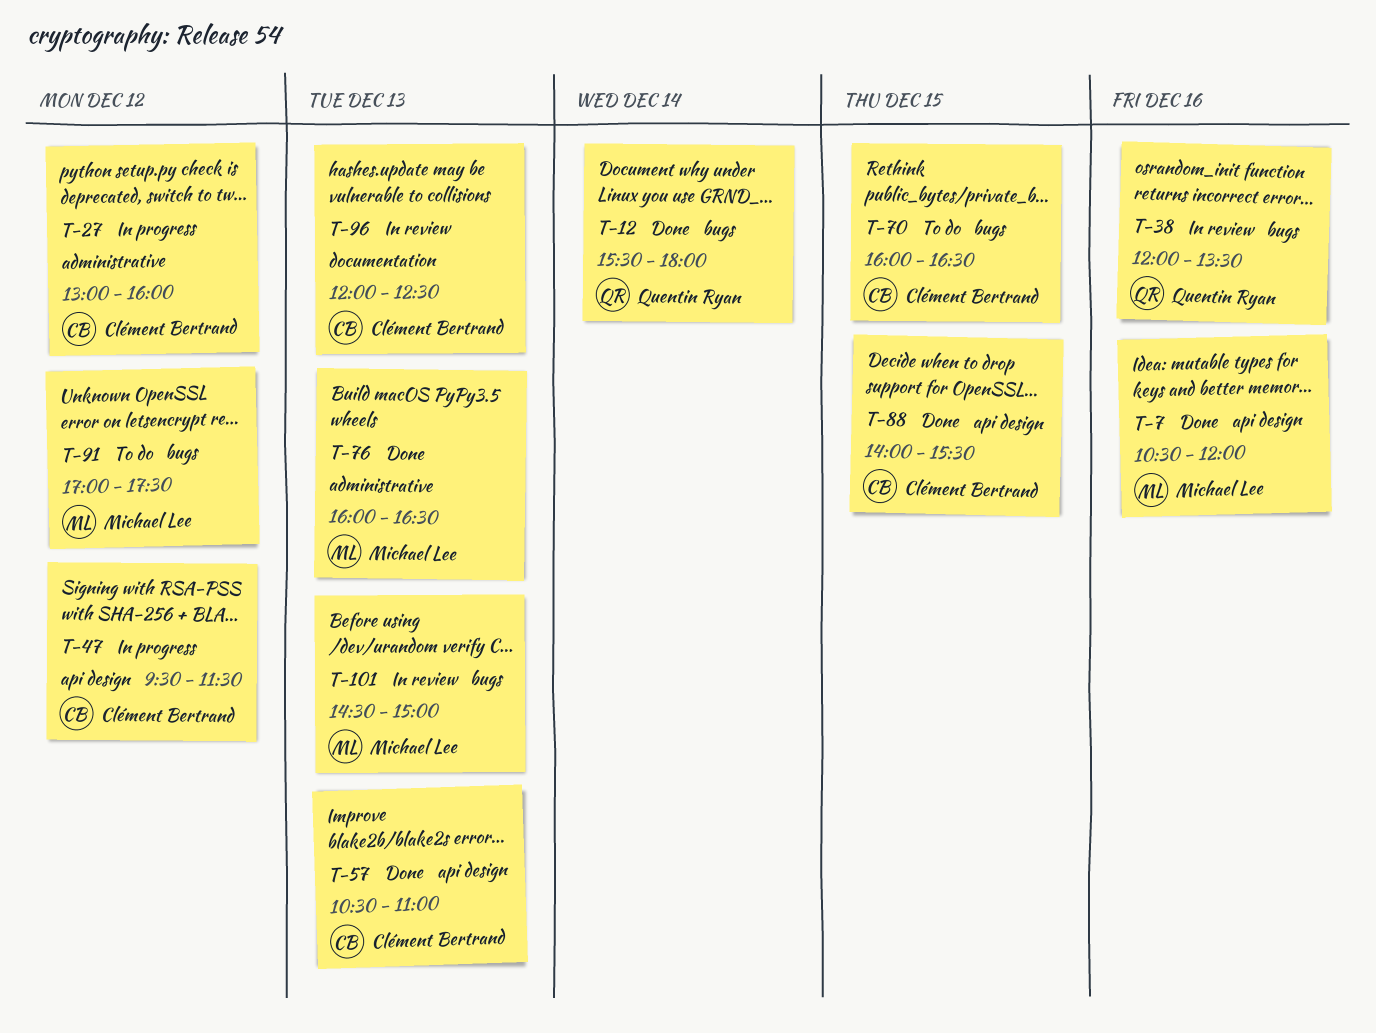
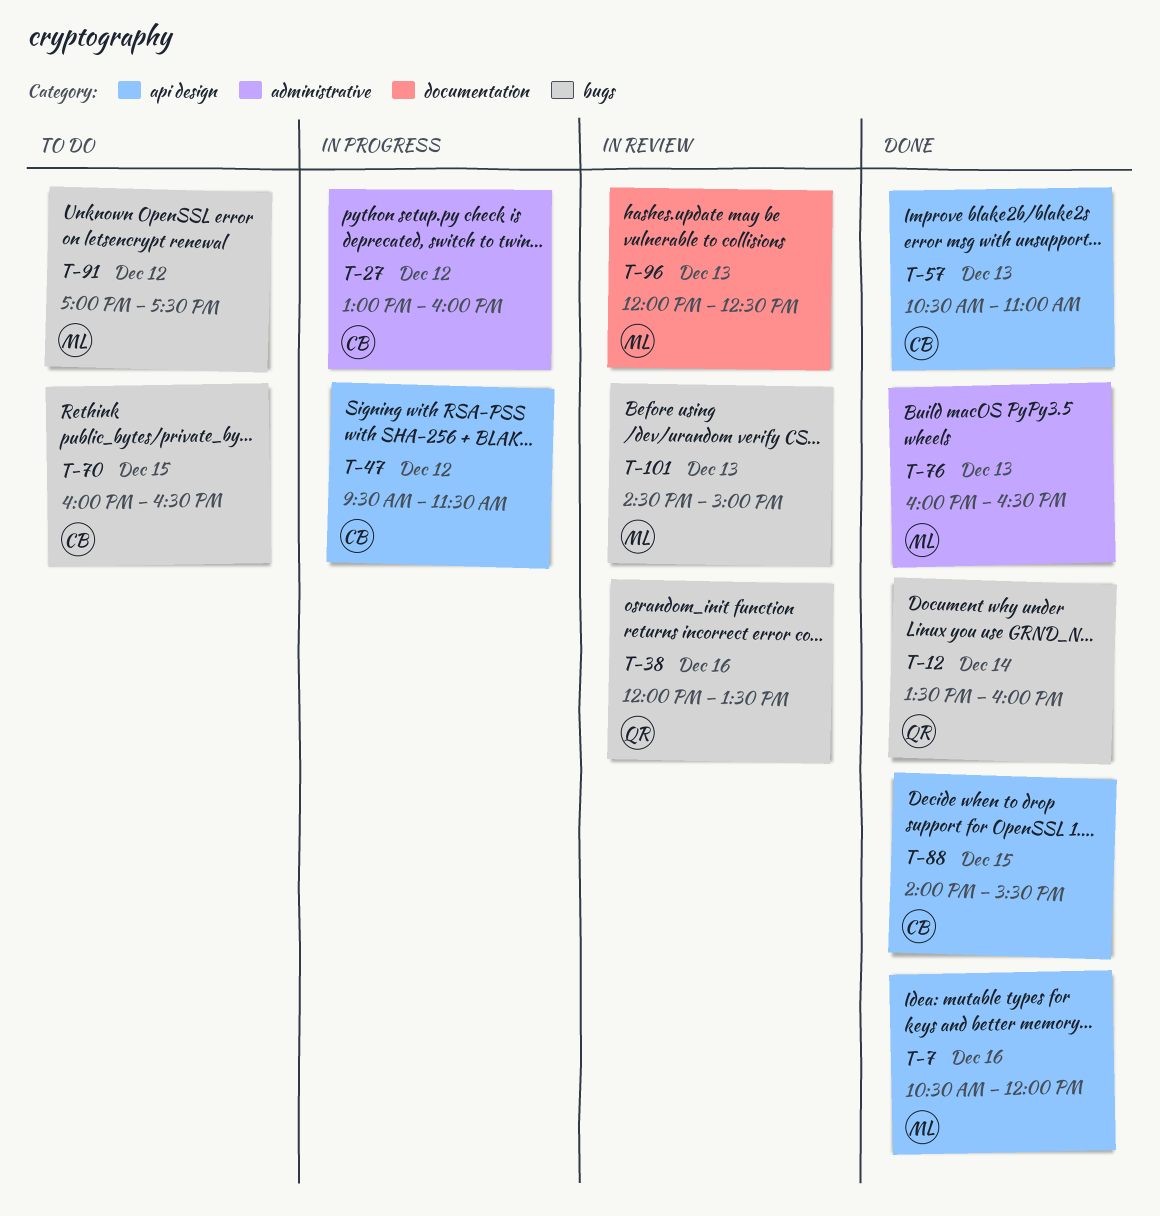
T-12, begins: 15:30 -> 13:30
T-12, ends: 18:00 -> 16:00
T-96, owner: Clément Bertrand -> Michael Lee

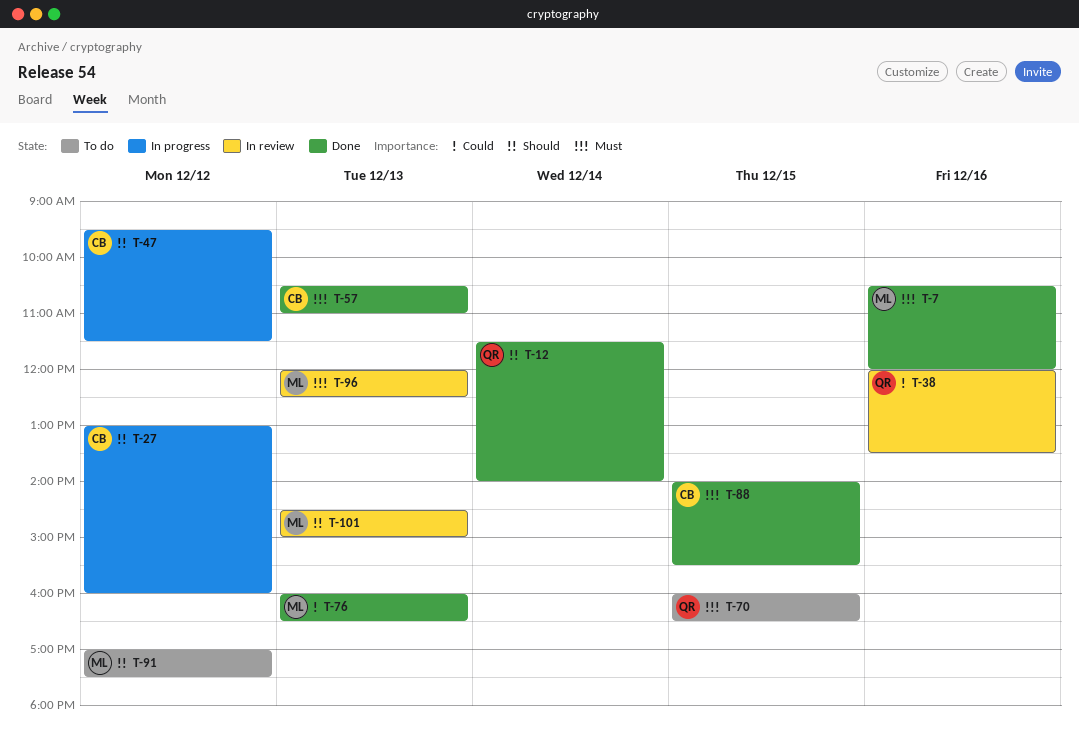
T-12, begins: 13:30 -> 11:30
T-12, ends: 16:00 -> 14:00
T-70, owner: CB -> QR

